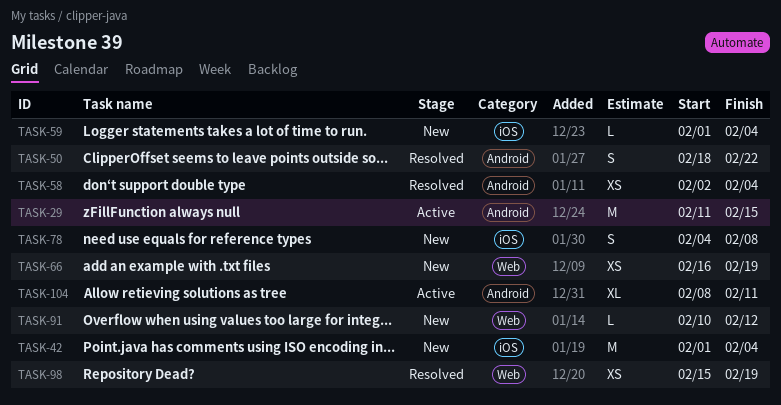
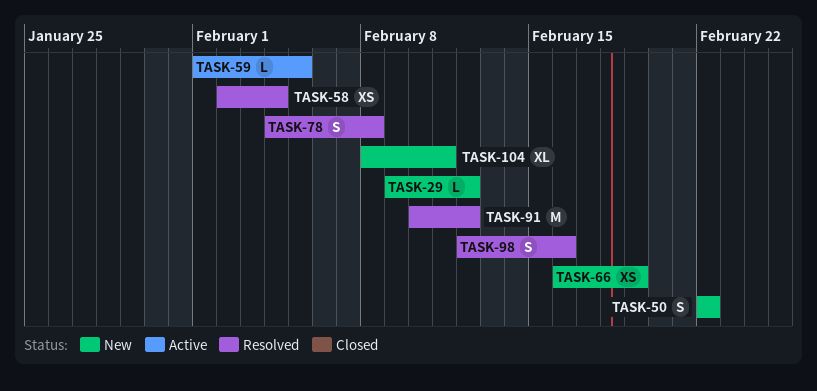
TASK-29, status: Active -> New
TASK-29, estimate: M -> L
TASK-29, start: Feb 11 -> Feb 9
TASK-29, due: Feb 15 -> Feb 12
TASK-42: present -> none
TASK-50, status: Resolved -> New
TASK-50, start: Feb 18 -> Feb 22
TASK-59, status: New -> Active
TASK-59, due: Feb 4 -> Feb 5
TASK-78, status: New -> Resolved
TASK-91, status: New -> Resolved
TASK-91, estimate: L -> M
TASK-98, estimate: XS -> S
TASK-98, start: Feb 15 -> Feb 12
TASK-98, due: Feb 19 -> Feb 16
TASK-104, status: Active -> New

